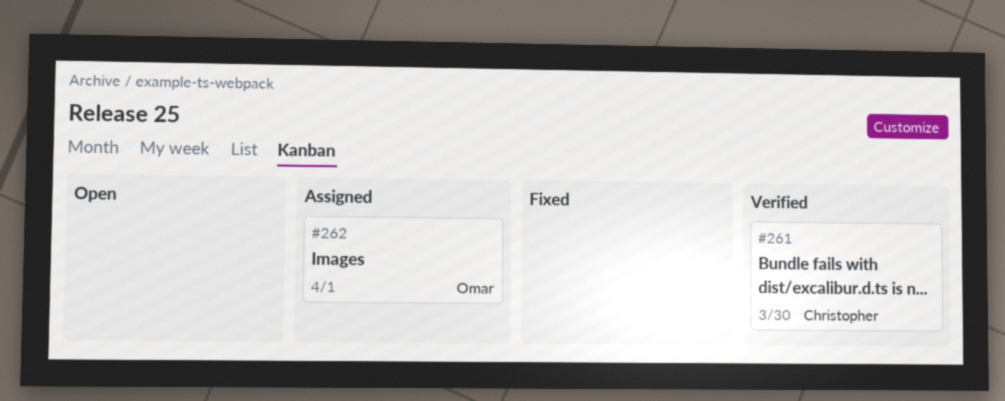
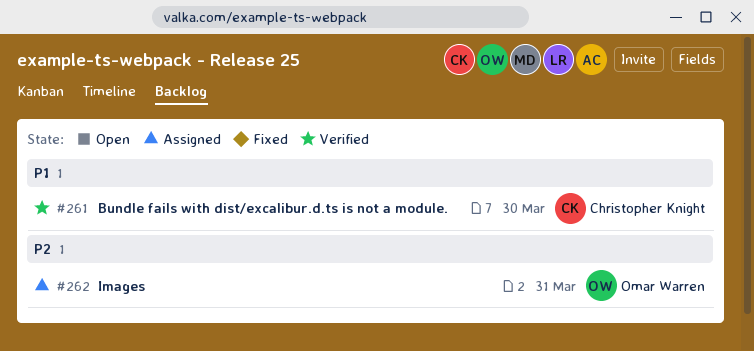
#262, due: Apr 1 -> Mar 31

